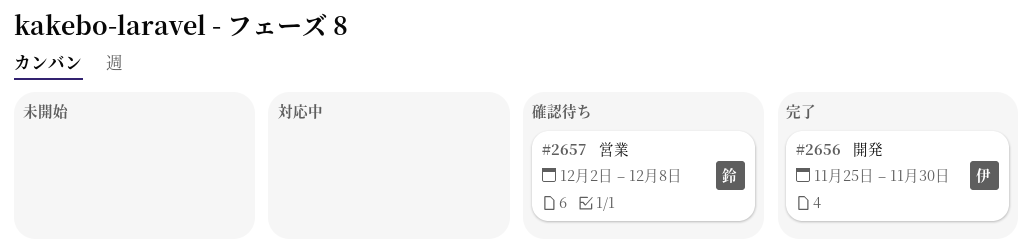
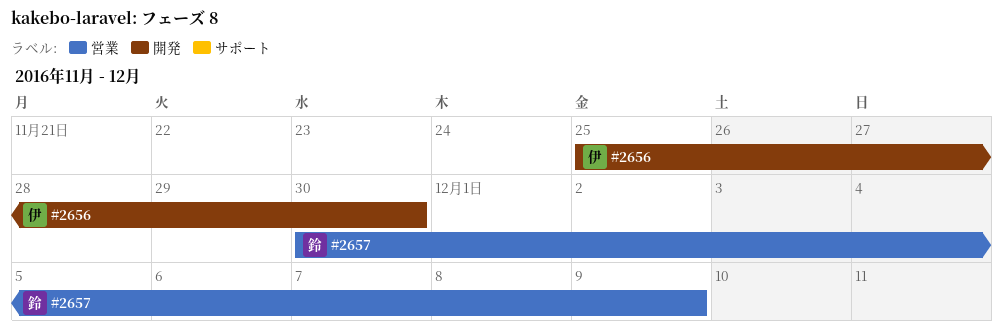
#2657, start: Dec 2 -> Nov 30
#2657, due: Dec 8 -> Dec 9

